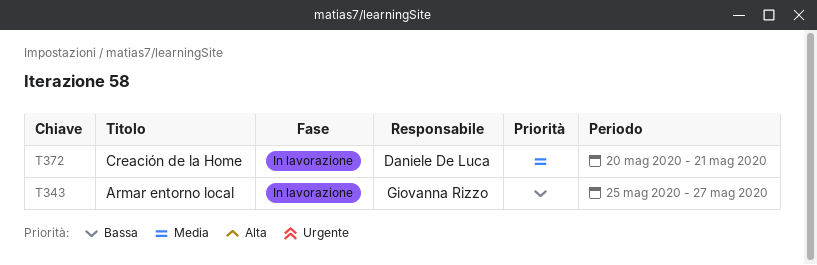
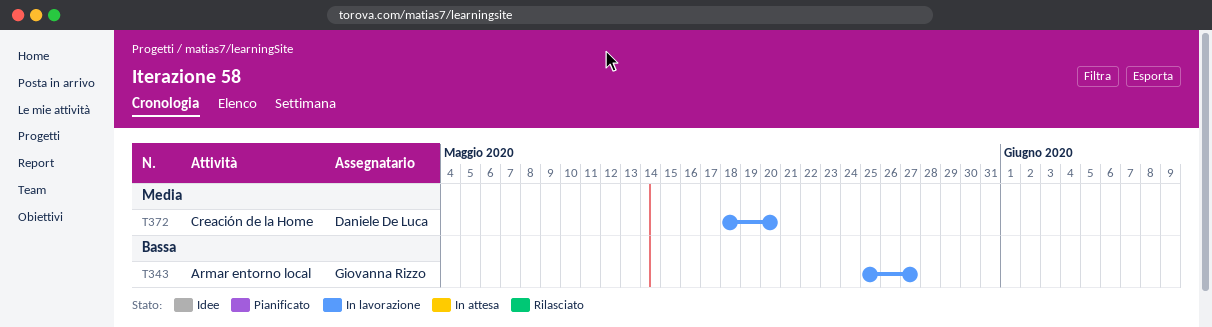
T372, start: May 20 -> May 18
T372, due: May 21 -> May 20

